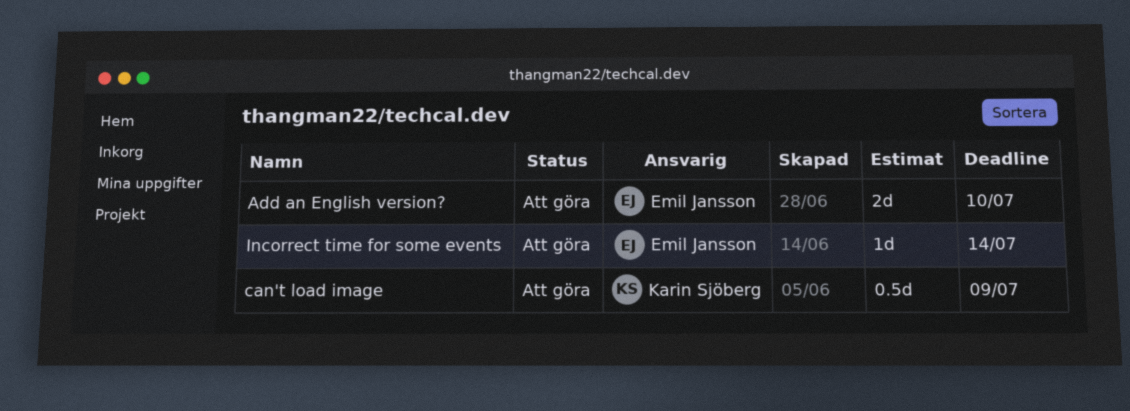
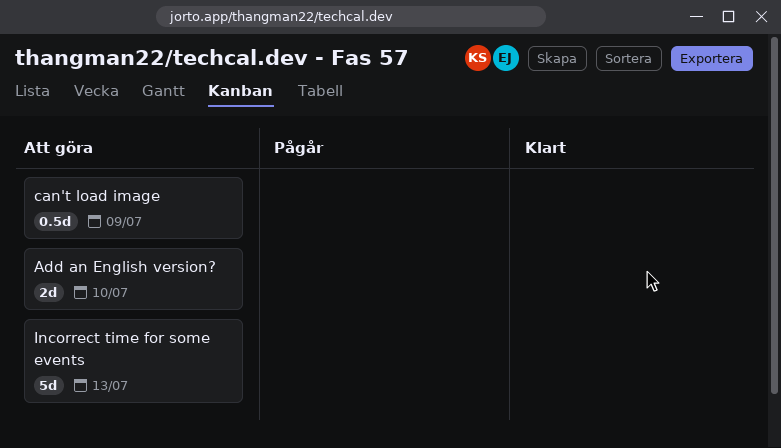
Incorrect time for some events, estimate: 1d -> 5d
Incorrect time for some events, due: Jul 14 -> Jul 13

